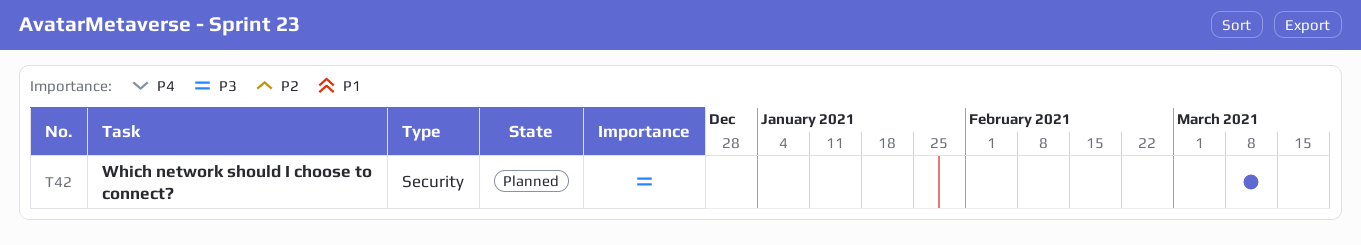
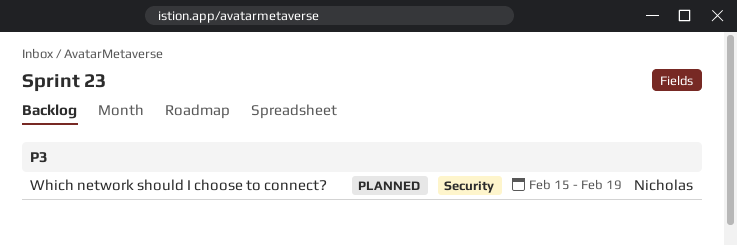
Which network should I choose to connect?, start: Mar 8 -> Feb 15
Which network should I choose to connect?, due: Mar 12 -> Feb 19

